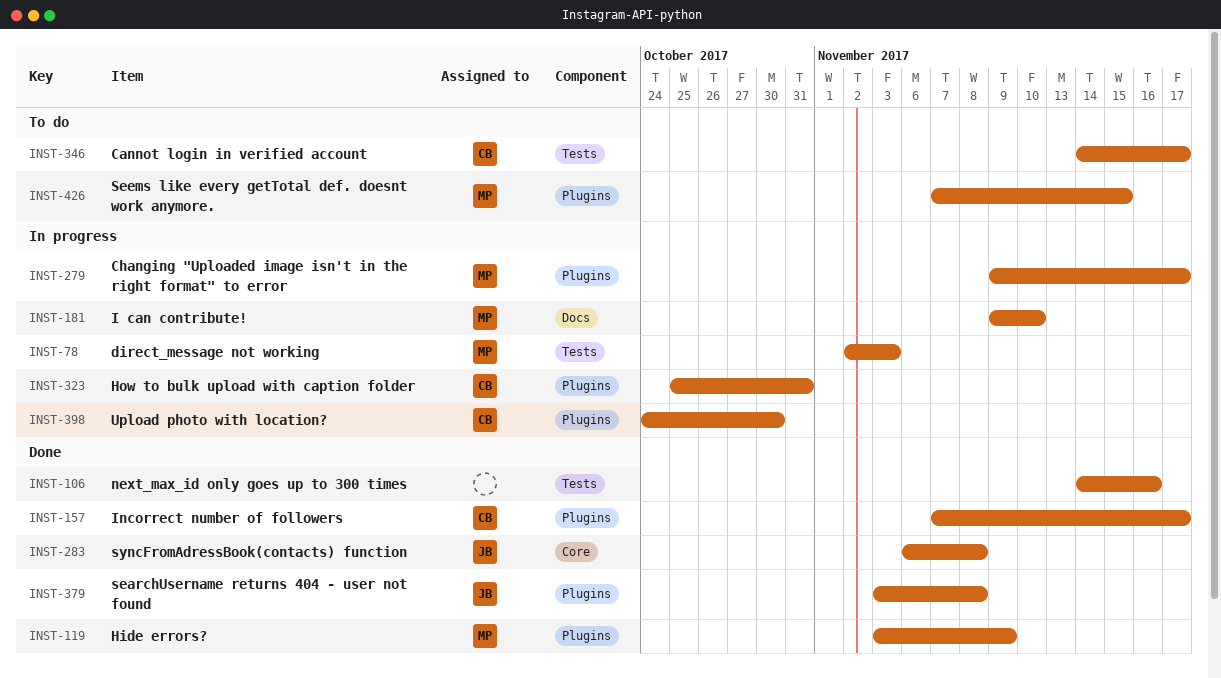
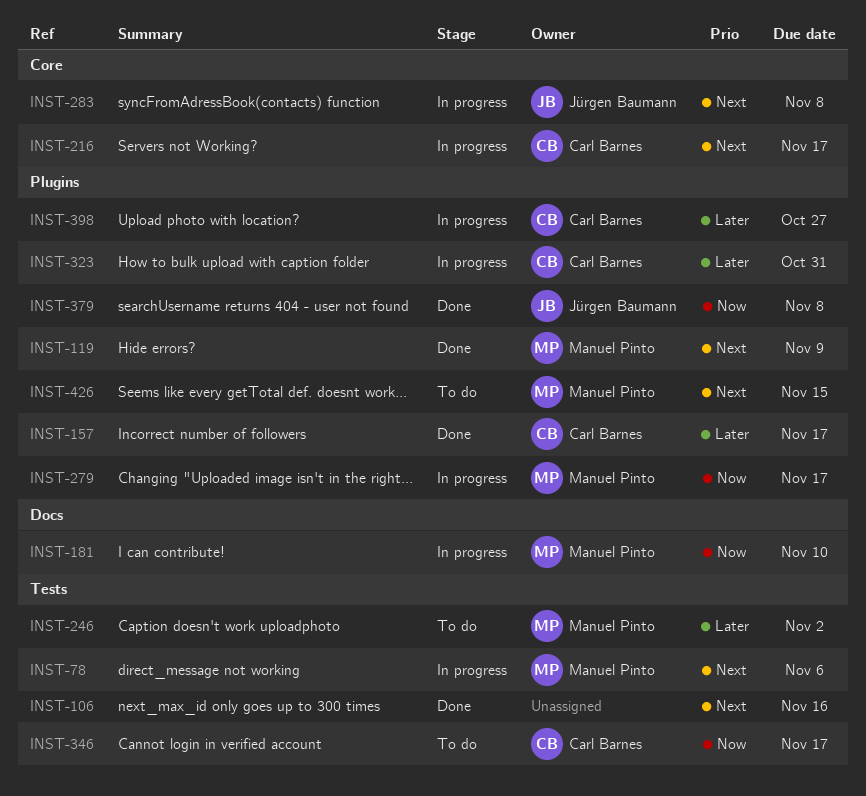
INST-78, due: Nov 3 -> Nov 6
INST-216: none -> present
INST-246: none -> present
INST-283, status: Done -> In progress
INST-398, due: Oct 30 -> Oct 27

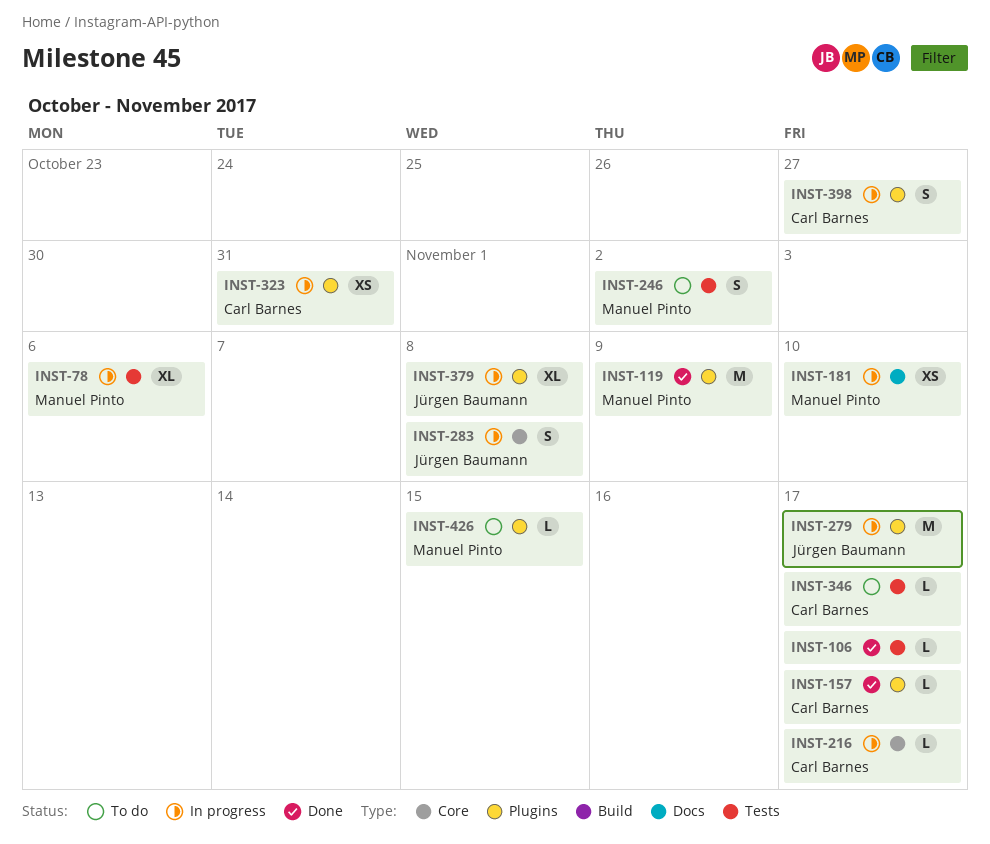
INST-106, due: Nov 16 -> Nov 17
INST-279, owner: Manuel Pinto -> Jürgen Baumann
INST-379, status: Done -> In progress

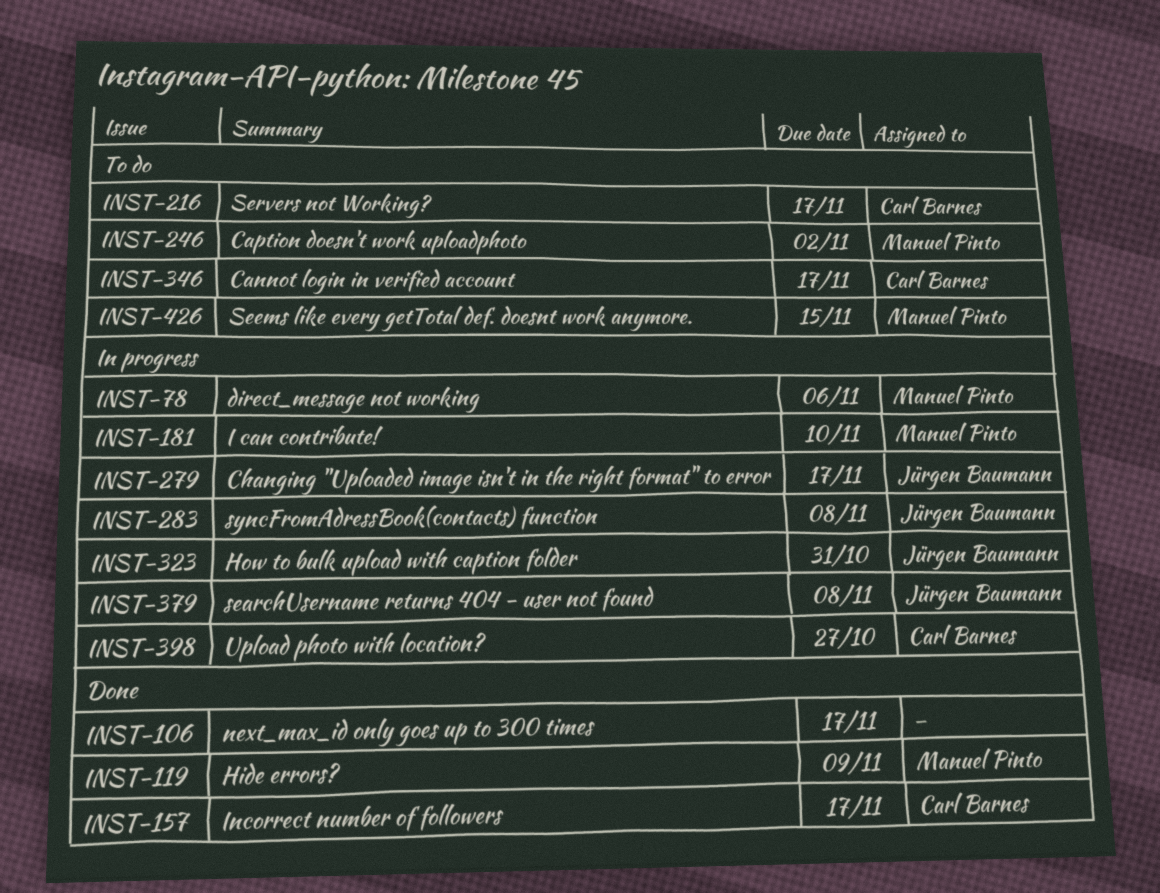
INST-216, status: In progress -> To do
INST-323, owner: Carl Barnes -> Jürgen Baumann

